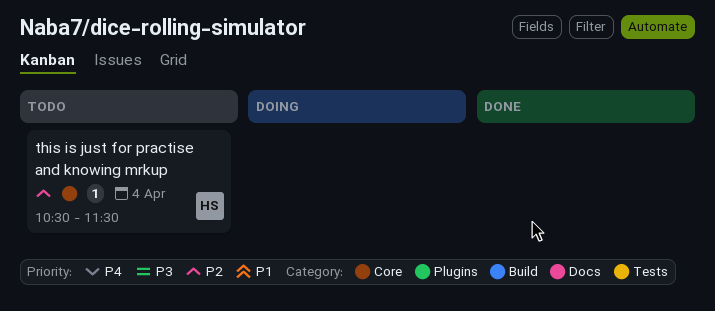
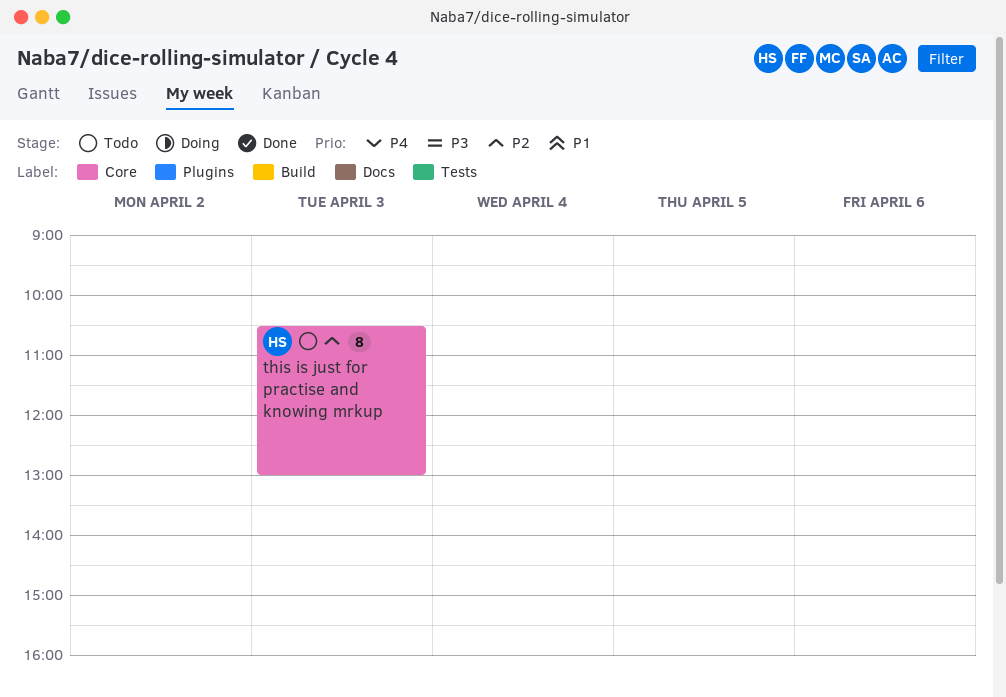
this is just for practise and knowing mrkup, estimate: 1 -> 8
this is just for practise and knowing mrkup, day: Apr 4 -> Apr 3
this is just for practise and knowing mrkup, ends: 11:30 -> 13:00

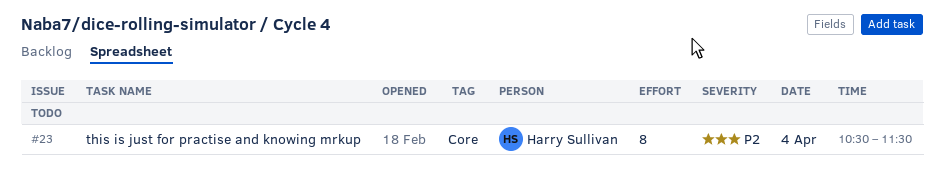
this is just for practise and knowing mrkup, day: Apr 3 -> Apr 4
this is just for practise and knowing mrkup, ends: 13:00 -> 11:30

